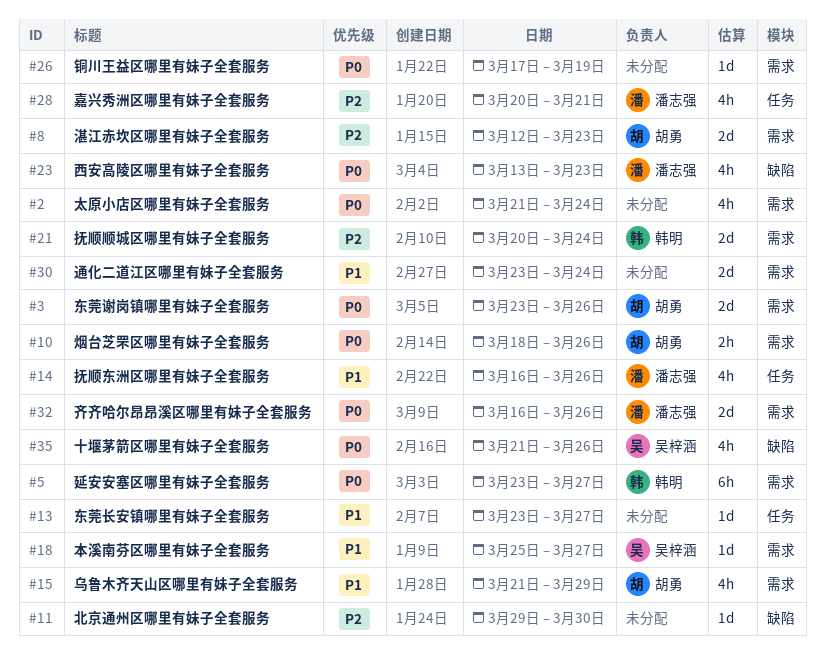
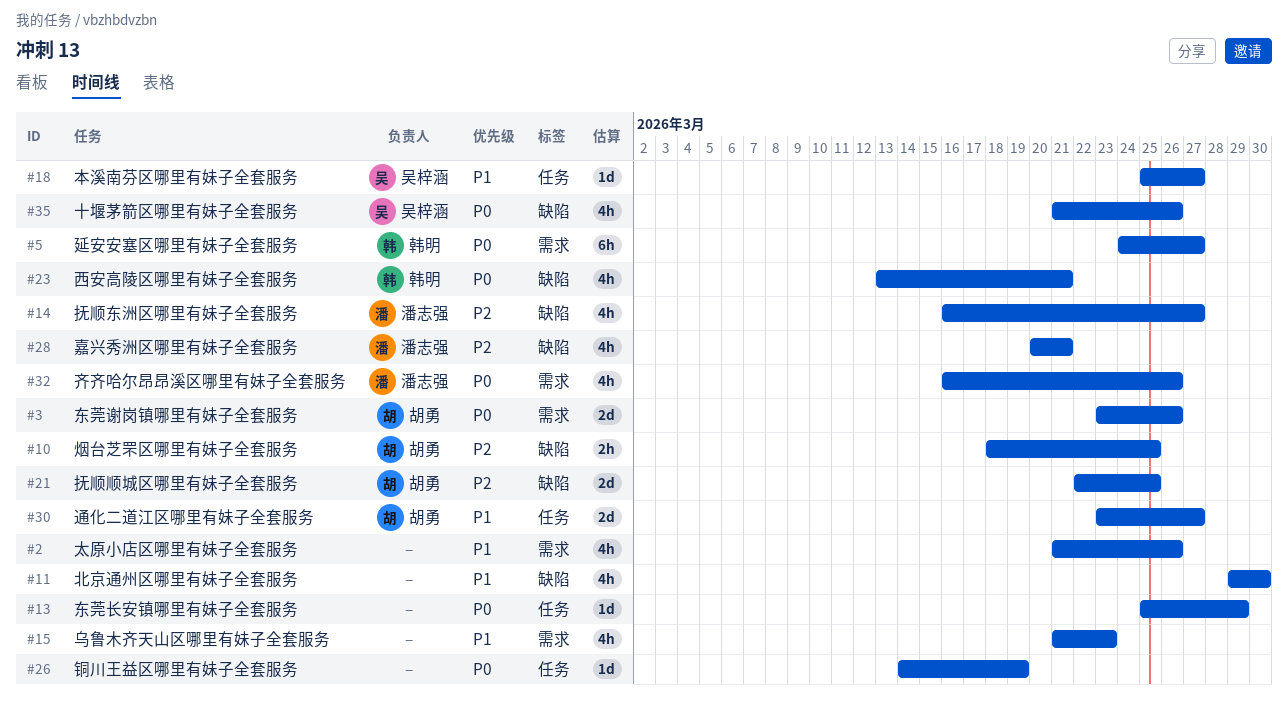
#2, priority: P0 -> P1
#2, due: Mar 24 -> Mar 26
#5, start: Mar 23 -> Mar 24
#8: present -> none
#10, priority: P0 -> P2
#10, label: 需求 -> 缺陷
#10, due: Mar 26 -> Mar 25
#11, priority: P2 -> P1
#11, estimate: 1d -> 4h
#13, priority: P1 -> P0
#13, start: Mar 23 -> Mar 25
#13, due: Mar 27 -> Mar 29
#14, priority: P1 -> P2
#14, label: 任务 -> 缺陷
#14, due: Mar 26 -> Mar 27
#15, owner: 胡勇 -> none
#15, due: Mar 29 -> Mar 23
#18, label: 需求 -> 任务
#21, owner: 韩明 -> 胡勇
#21, label: 需求 -> 缺陷
#21, start: Mar 20 -> Mar 22
#21, due: Mar 24 -> Mar 25
#23, owner: 潘志强 -> 韩明
#23, due: Mar 23 -> Mar 21
#26, label: 需求 -> 任务
#26, start: Mar 17 -> Mar 14
#28, label: 任务 -> 缺陷
#30, owner: none -> 胡勇
#30, label: 需求 -> 任务
#30, due: Mar 24 -> Mar 27
#32, estimate: 2d -> 4h

